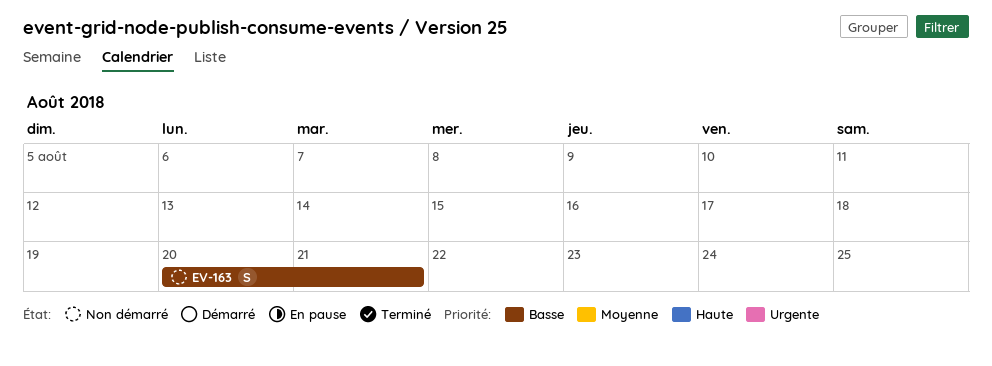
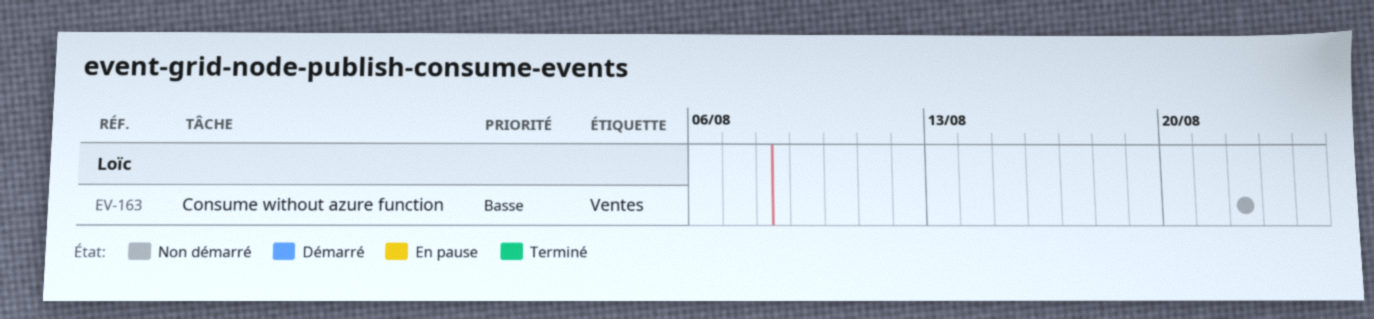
EV-163, start: Aug 20 -> Aug 22
EV-163, due: Aug 21 -> Aug 22

